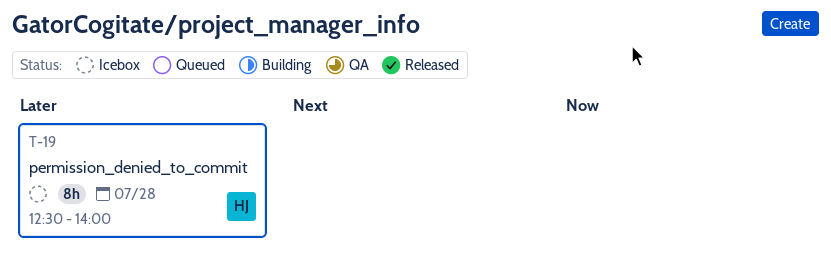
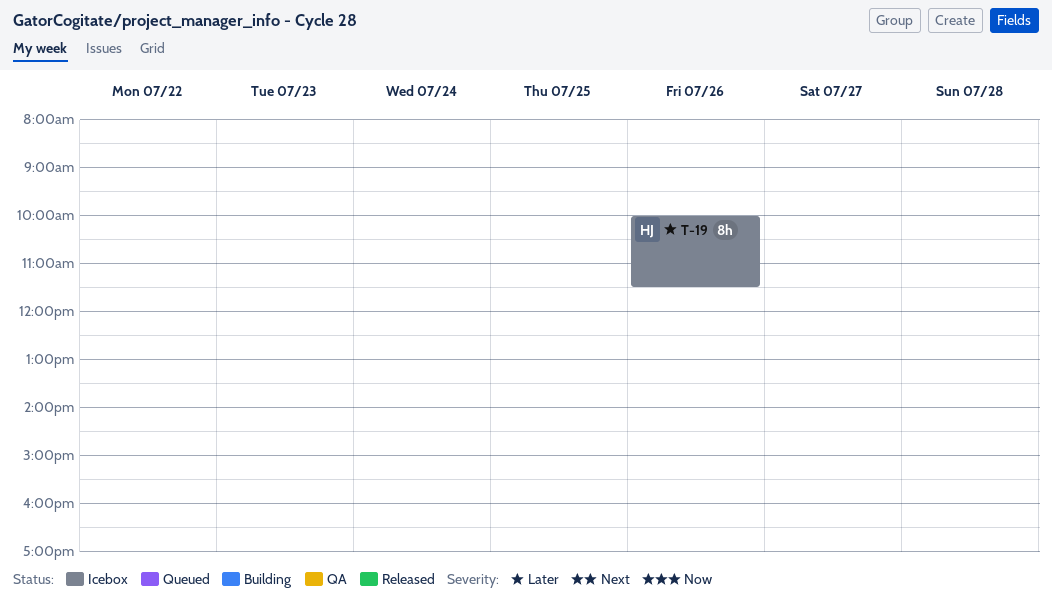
T-19, day: Jul 28 -> Jul 26
T-19, begins: 12:30 -> 10:00
T-19, ends: 14:00 -> 11:30

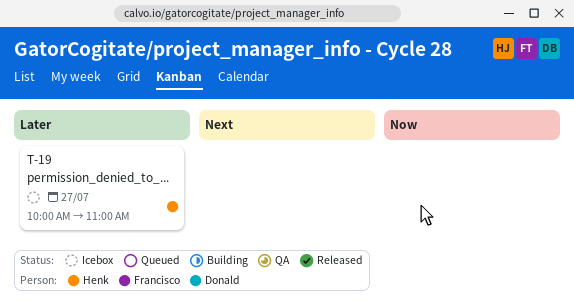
T-19, day: Jul 26 -> Jul 27
T-19, ends: 11:30 -> 11:00

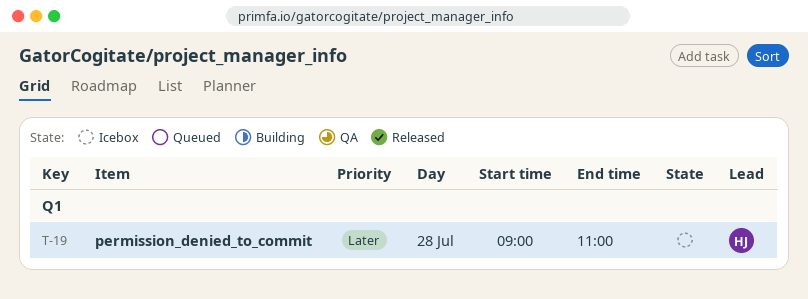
T-19, day: Jul 27 -> Jul 28
T-19, begins: 10:00 -> 09:00

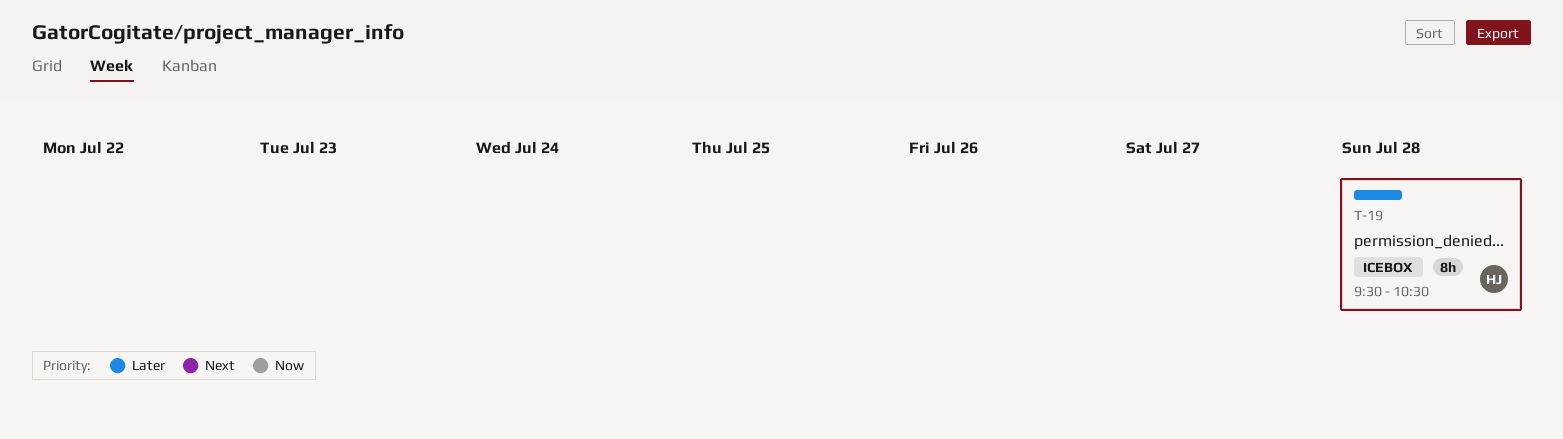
T-19, begins: 09:00 -> 09:30
T-19, ends: 11:00 -> 10:30

